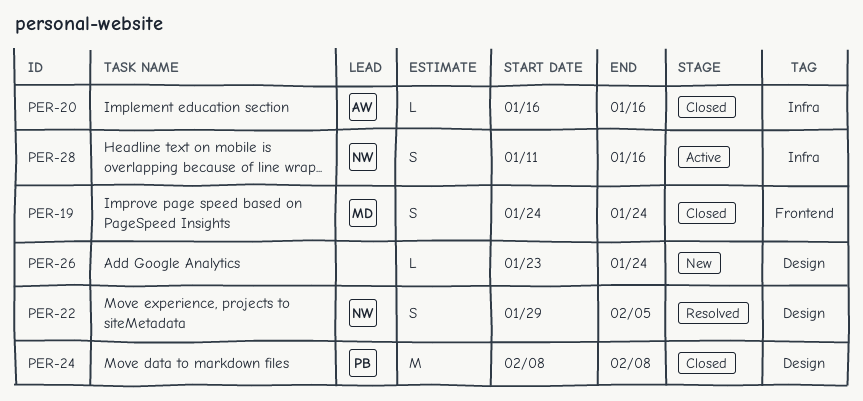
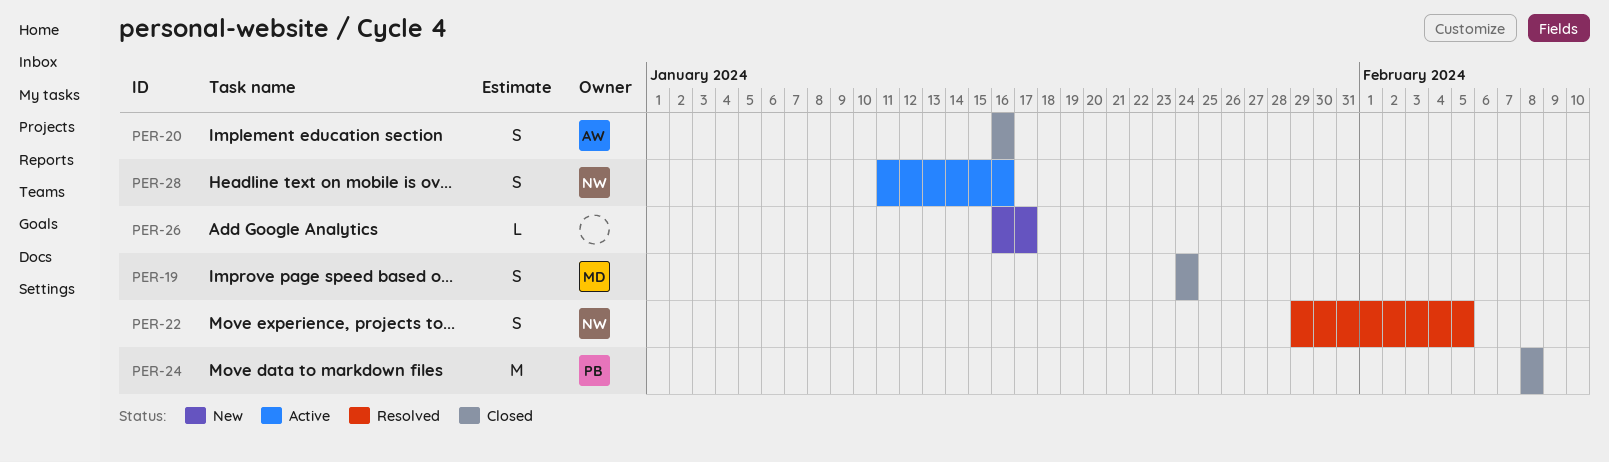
PER-20, estimate: L -> S
PER-26, start: Jan 23 -> Jan 16
PER-26, due: Jan 24 -> Jan 17

